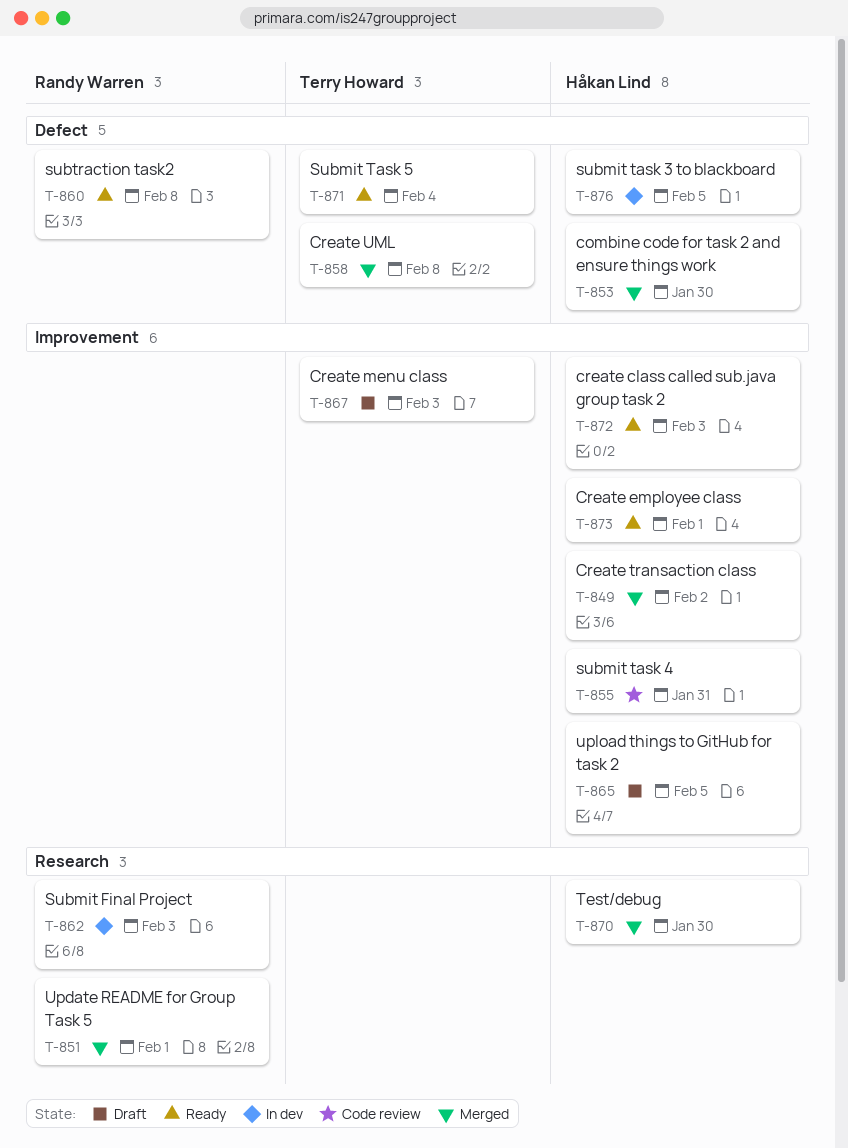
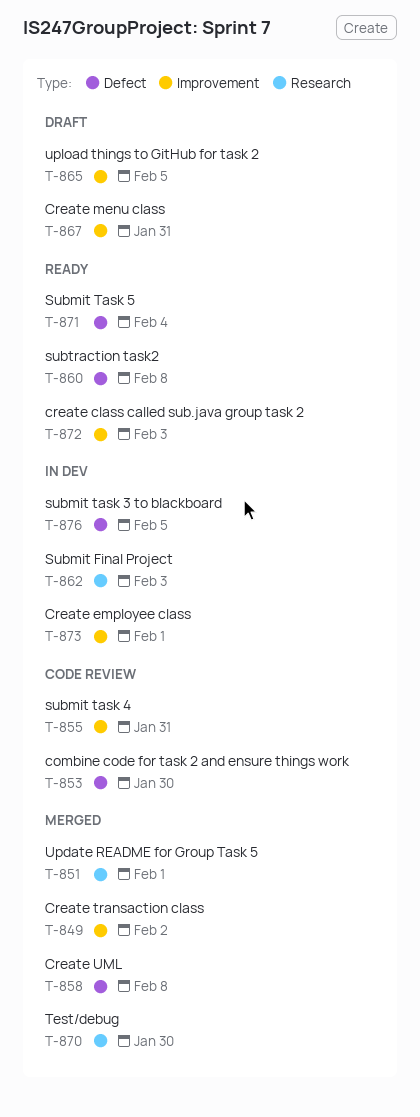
T-853, status: Merged -> Code review
T-867, due: Feb 3 -> Jan 31
T-873, status: Ready -> In dev

